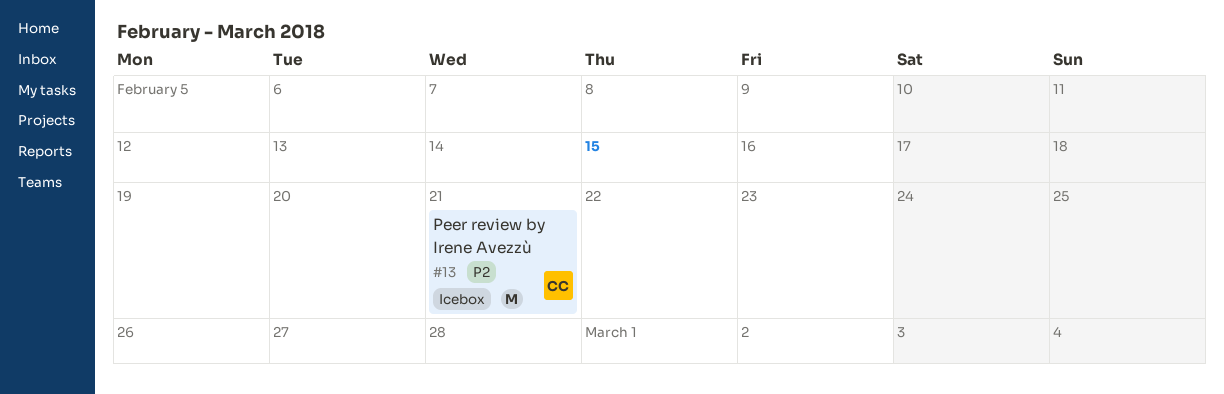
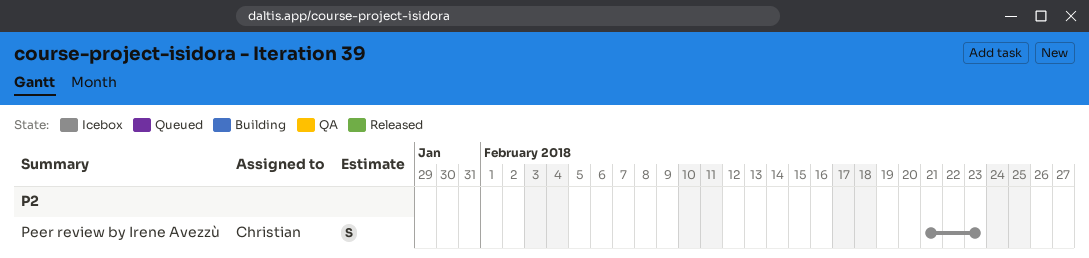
Peer review by Irene Avezzù, estimate: M -> S
Peer review by Irene Avezzù, due: Feb 21 -> Feb 23

